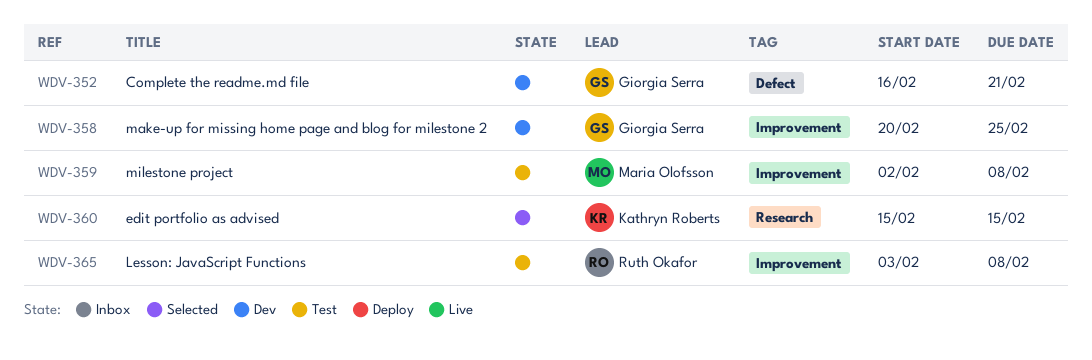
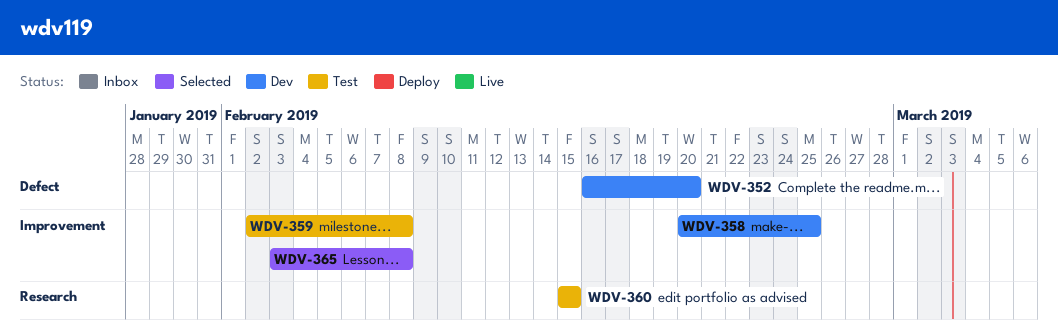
WDV-352, due: Feb 21 -> Feb 20
WDV-360, status: Selected -> Test
WDV-365, status: Test -> Selected

